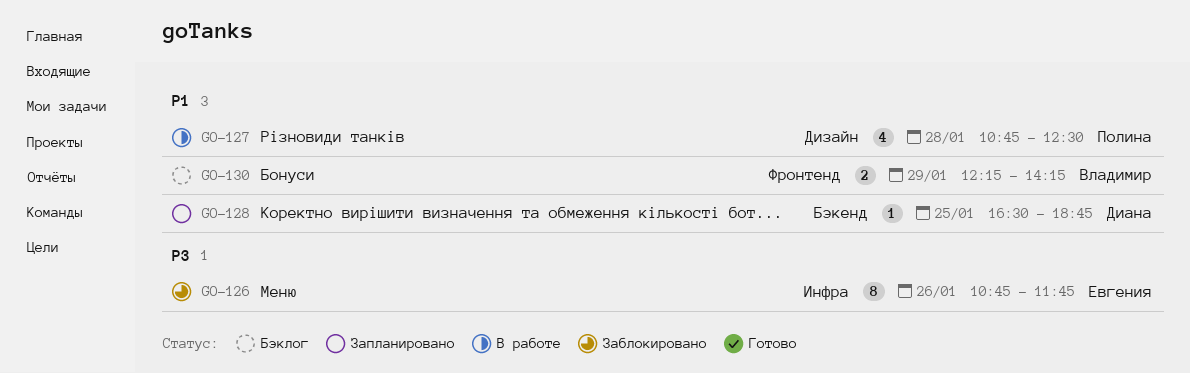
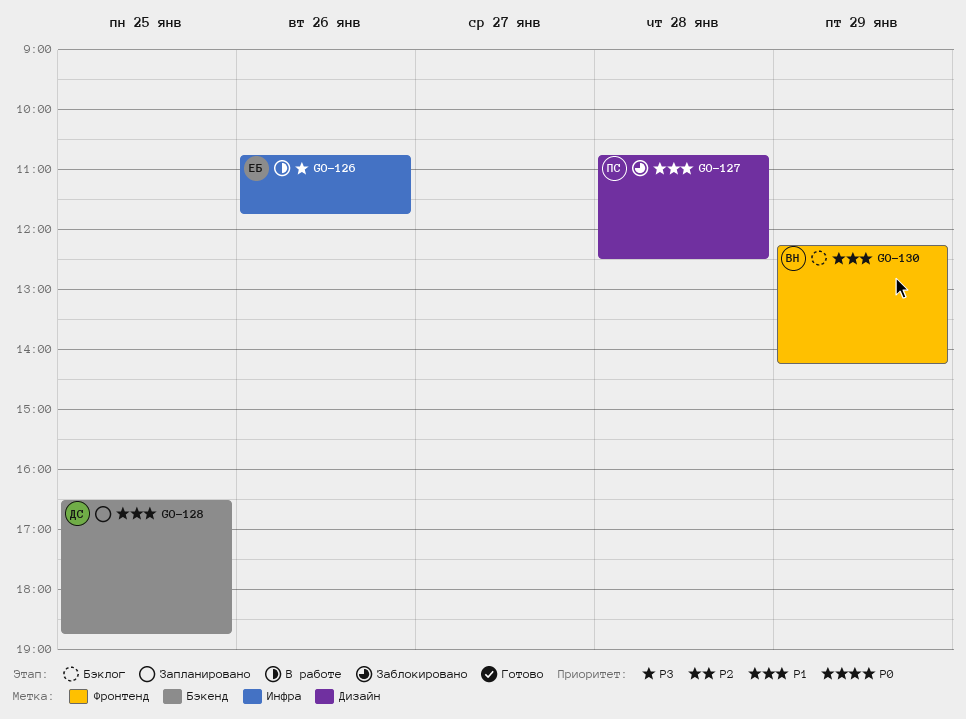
GO-126, status: Заблокировано -> В работе
GO-127, status: В работе -> Заблокировано

